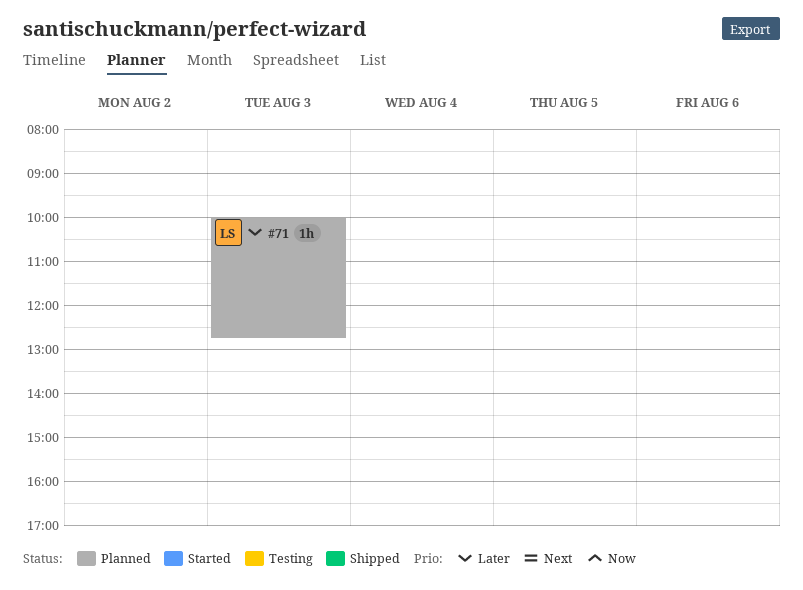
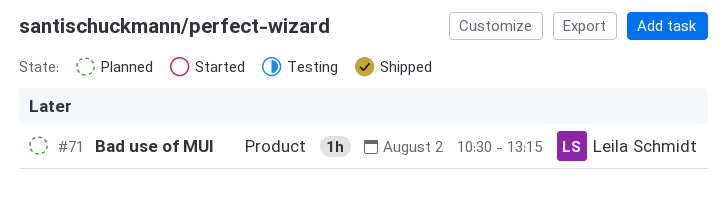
#71, day: Aug 3 -> Aug 2
#71, begins: 10:00 -> 10:30
#71, ends: 12:45 -> 13:15

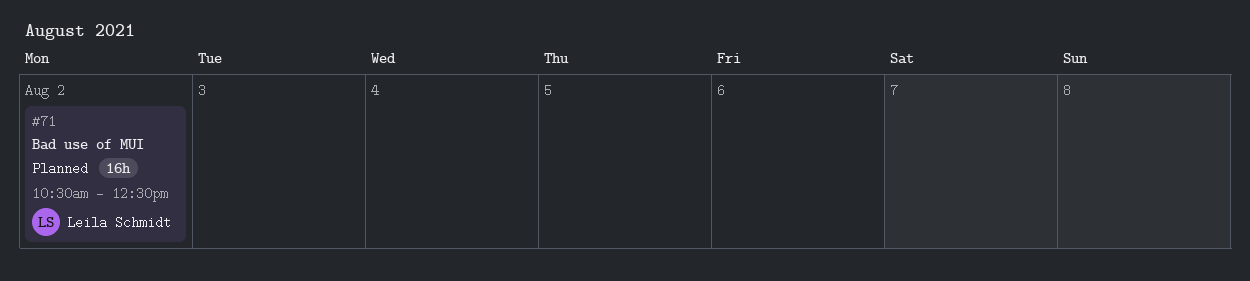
#71, estimate: 1h -> 16h
#71, ends: 13:15 -> 12:30

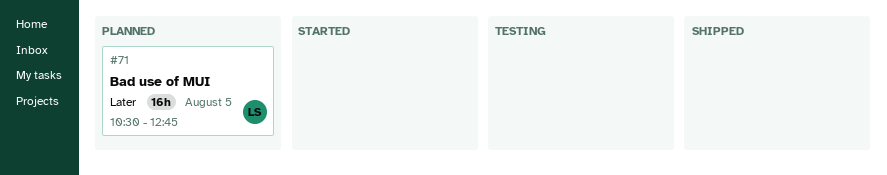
#71, day: Aug 2 -> Aug 5
#71, ends: 12:30 -> 12:45

